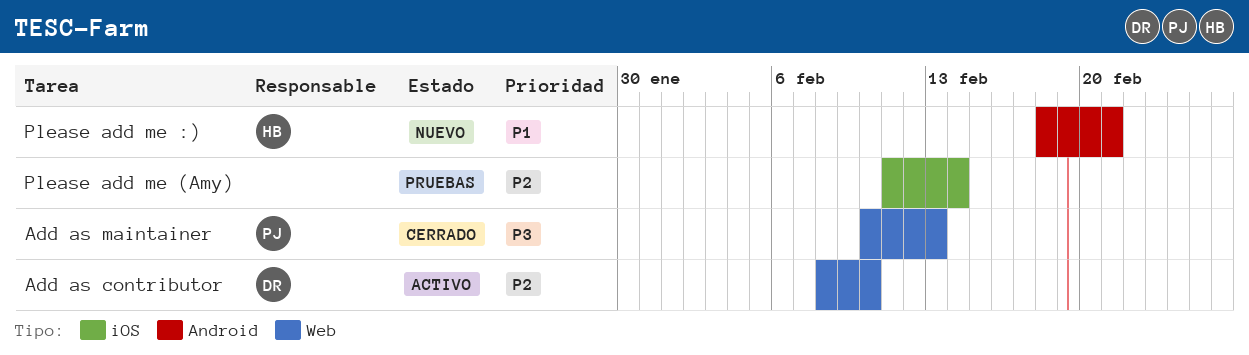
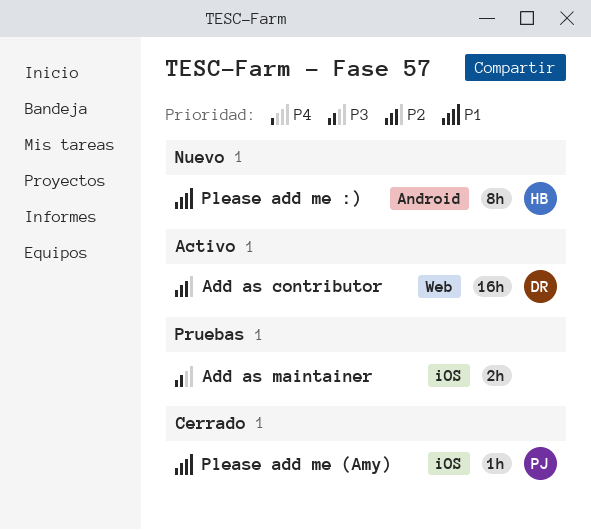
Add as maintainer, status: Cerrado -> Pruebas
Add as maintainer, owner: PJ -> none
Add as maintainer, label: Web -> iOS
Please add me (Amy), status: Pruebas -> Cerrado
Please add me (Amy), owner: none -> PJ
Please add me (Amy), priority: P2 -> P1

